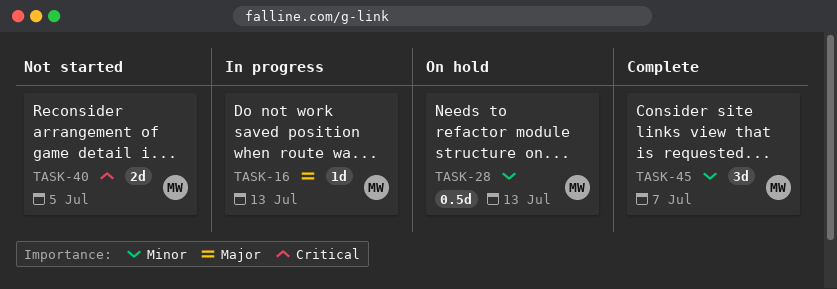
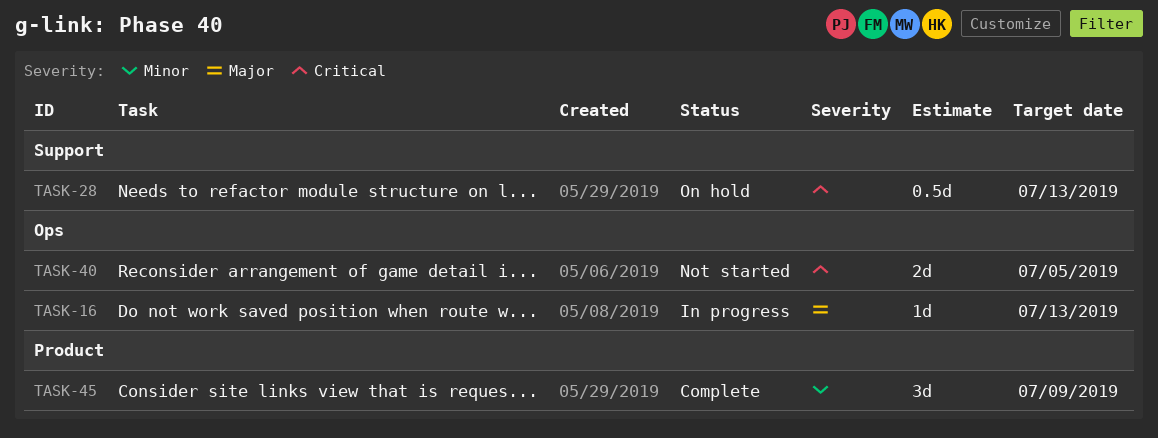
TASK-28, priority: Minor -> Critical
TASK-45, due: Jul 7 -> Jul 9

